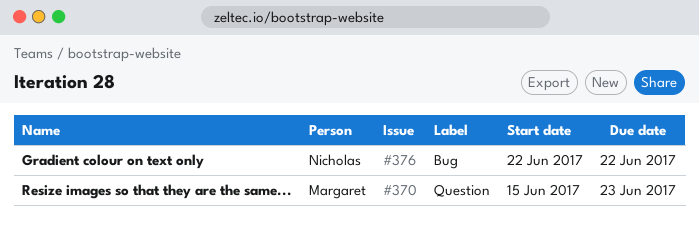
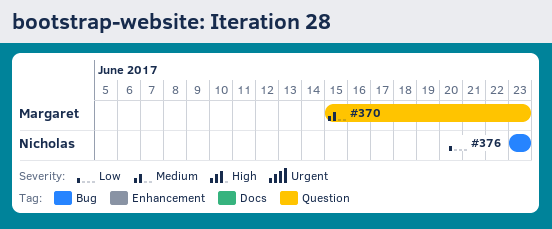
#376, start: Jun 22 -> Jun 23
#376, due: Jun 22 -> Jun 23

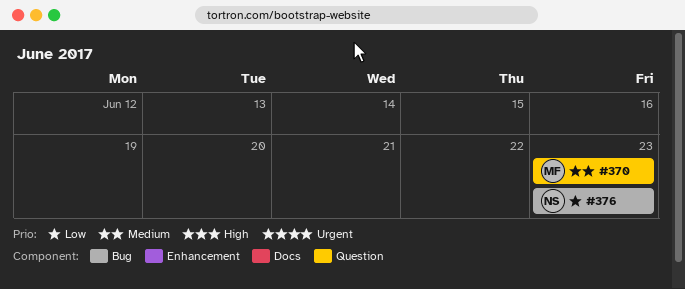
#370, start: Jun 15 -> Jun 23

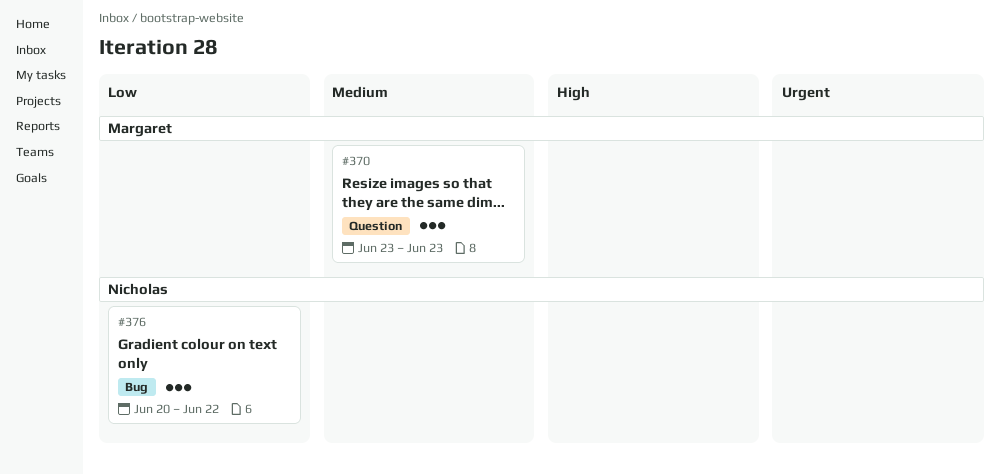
#376, start: Jun 23 -> Jun 20
#376, due: Jun 23 -> Jun 22

